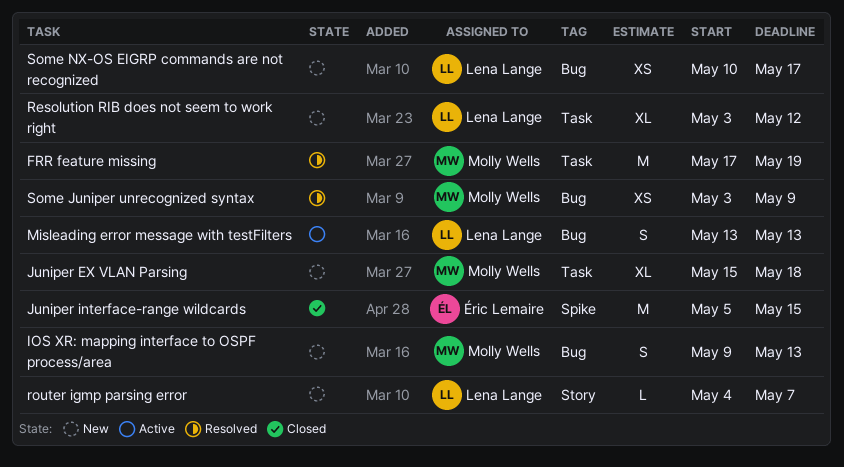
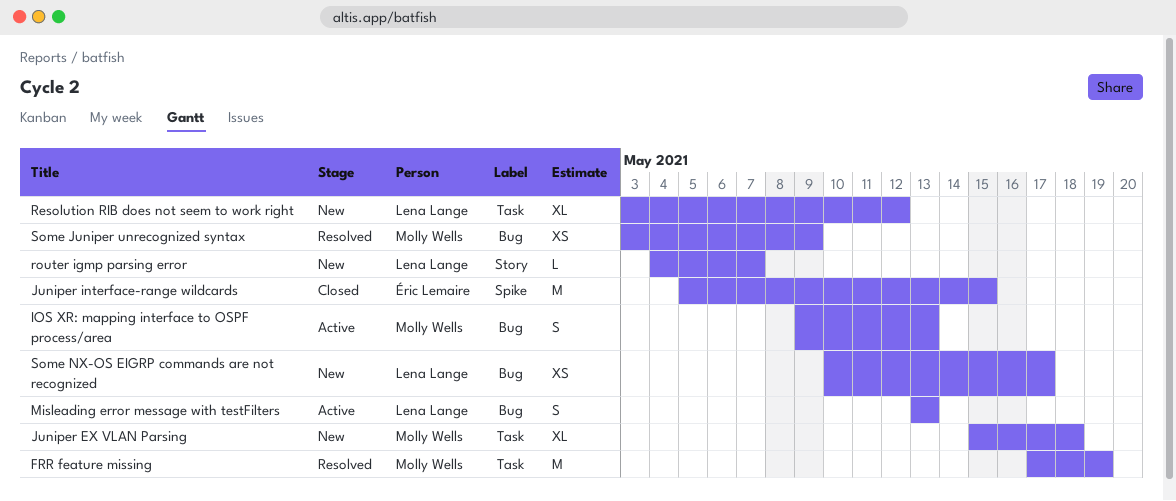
IOS XR: mapping interface to OSPF process/area, status: New -> Active

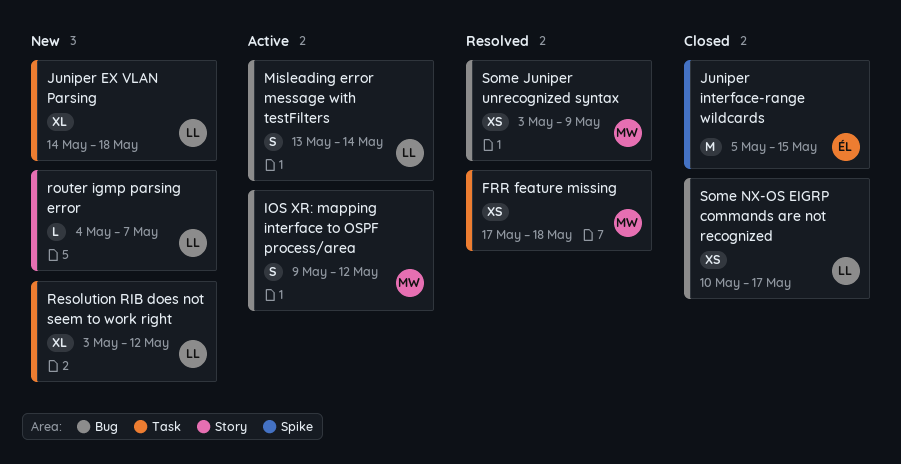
FRR feature missing, estimate: M -> XS
FRR feature missing, due: May 19 -> May 18
IOS XR: mapping interface to OSPF process/area, due: May 13 -> May 12
Juniper EX VLAN Parsing, owner: Molly Wells -> Lena Lange
Juniper EX VLAN Parsing, start: May 15 -> May 14
Misleading error message with testFilters, due: May 13 -> May 14
Some NX-OS EIGRP commands are not recognized, status: New -> Closed

